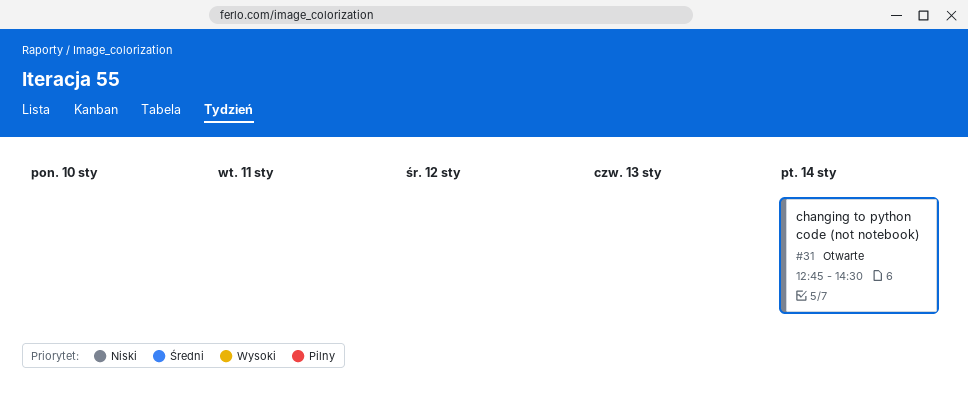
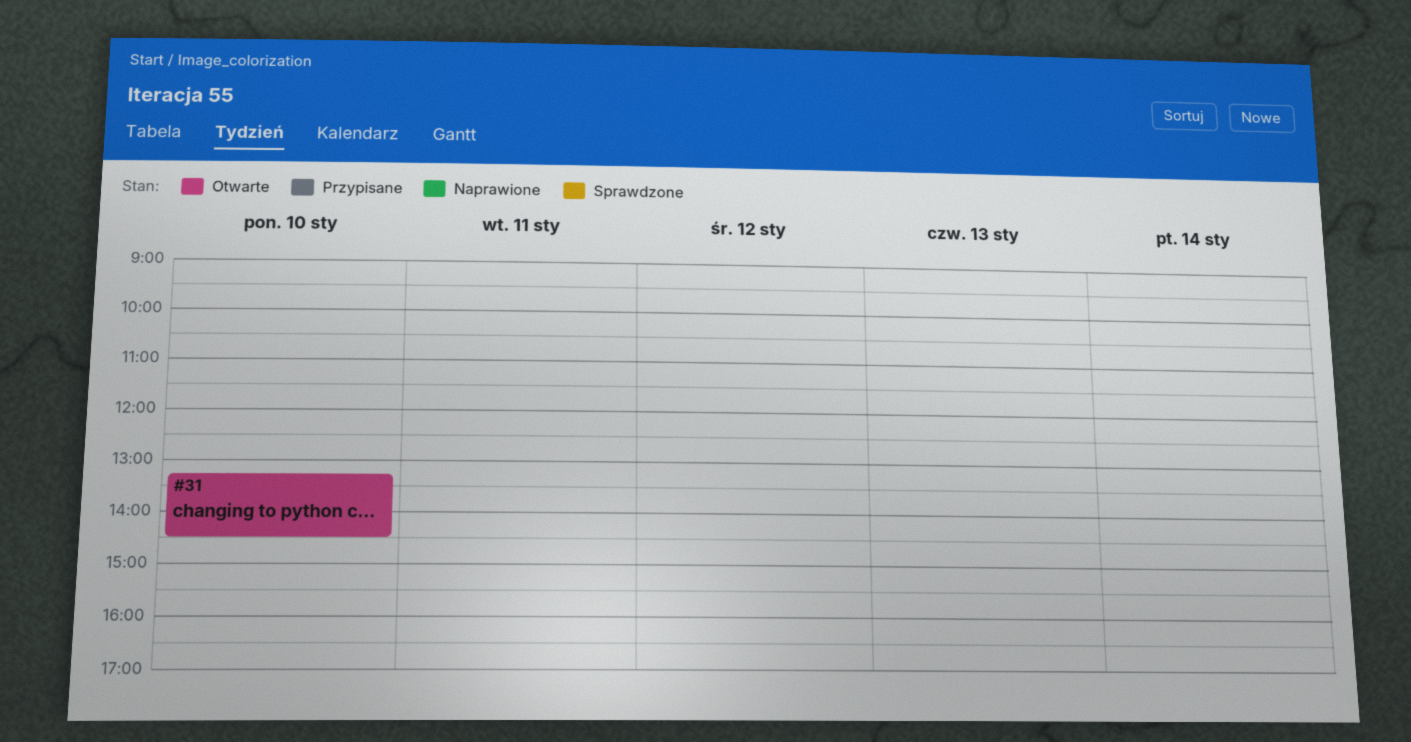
#31, day: Jan 14 -> Jan 10
#31, begins: 12:45 -> 13:15

